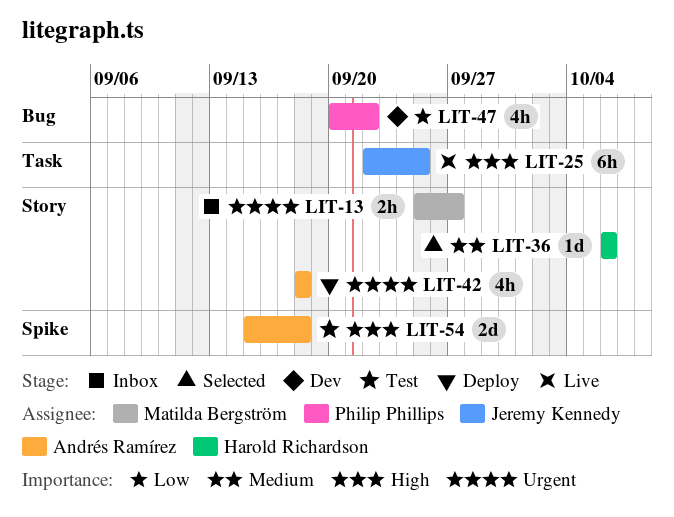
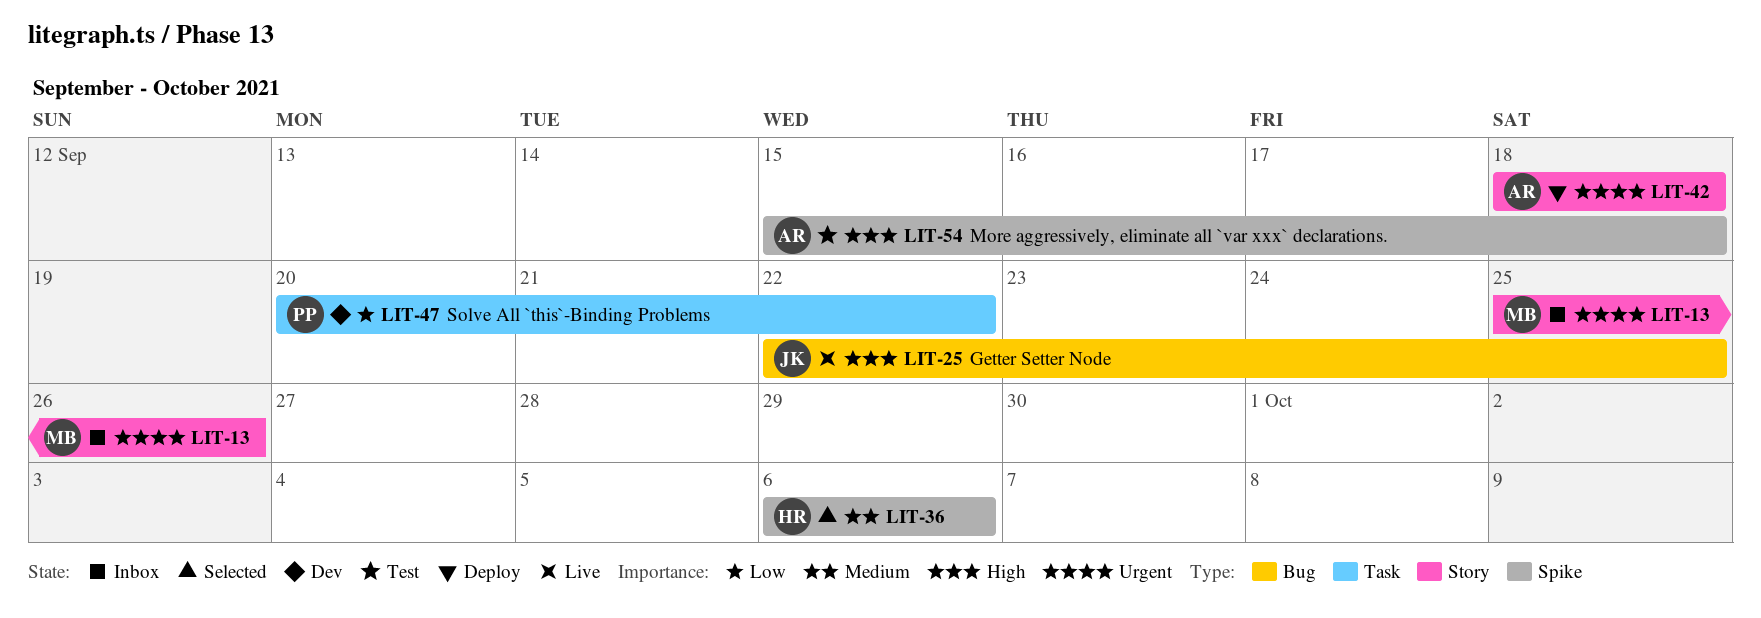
LIT-13, due: Sep 27 -> Sep 26
LIT-25, label: Task -> Bug
LIT-36, label: Story -> Spike
LIT-47, label: Bug -> Task

